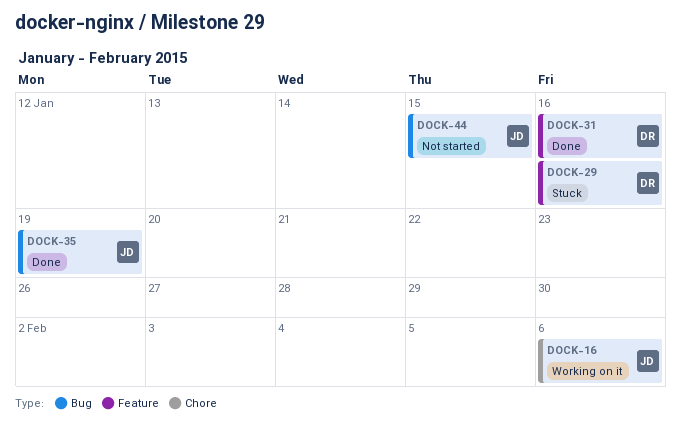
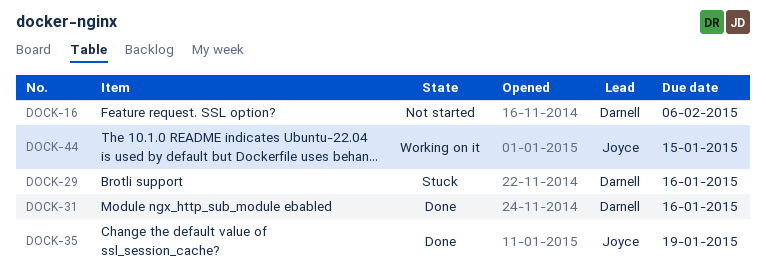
DOCK-16, status: Working on it -> Not started
DOCK-16, owner: Joyce -> Darnell
DOCK-44, status: Not started -> Working on it

